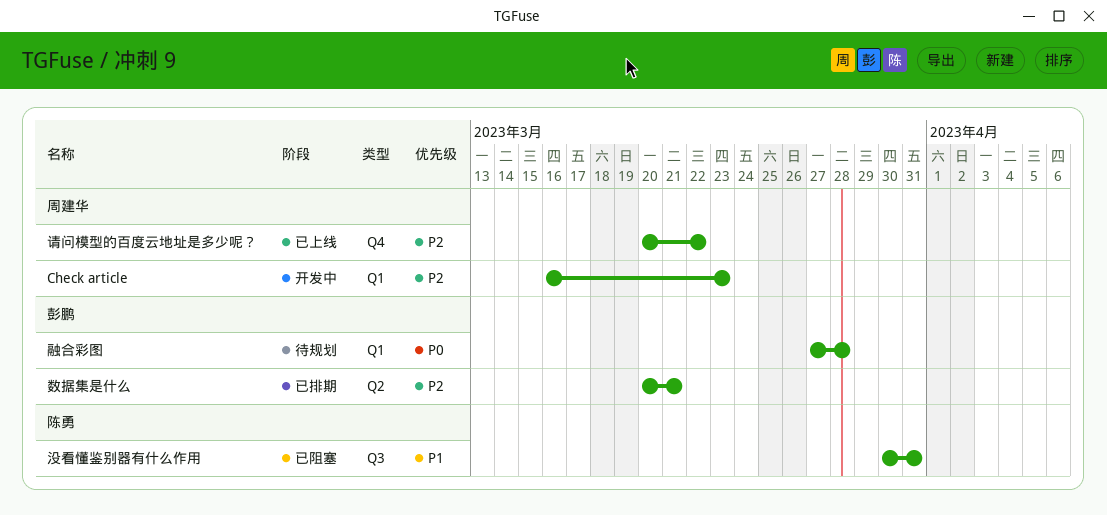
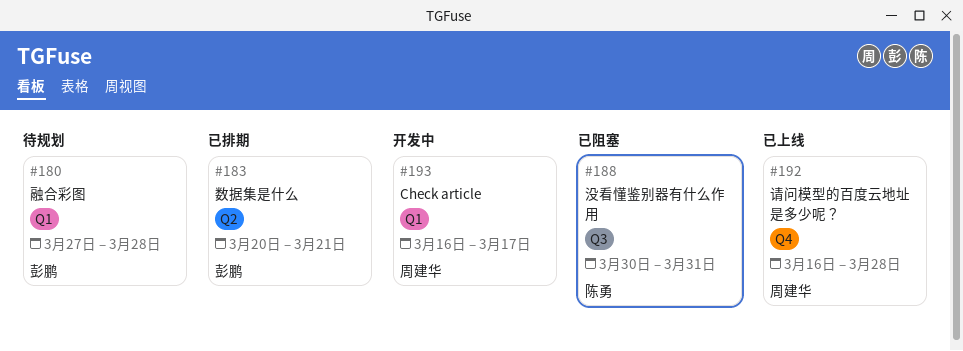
Check article, due: Mar 23 -> Mar 17
请问模型的百度云地址是多少呢？, start: Mar 20 -> Mar 16
请问模型的百度云地址是多少呢？, due: Mar 22 -> Mar 28

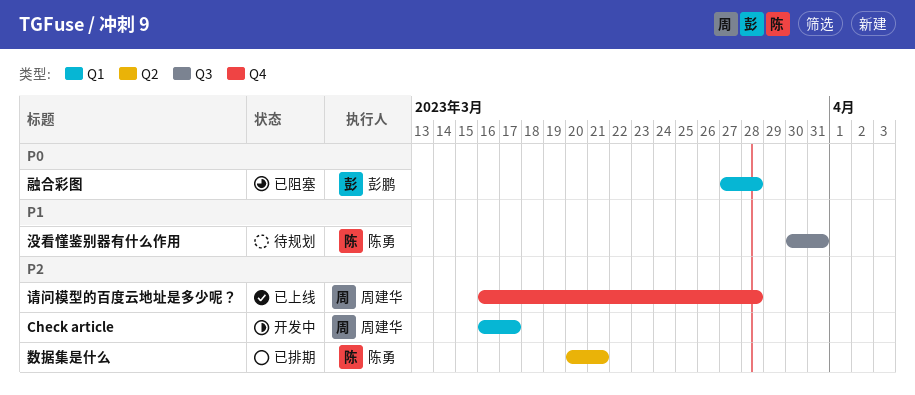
数据集是什么, owner: 彭鹏 -> 陈勇
没看懂鉴别器有什么作用, status: 已阻塞 -> 待规划
融合彩图, status: 待规划 -> 已阻塞

